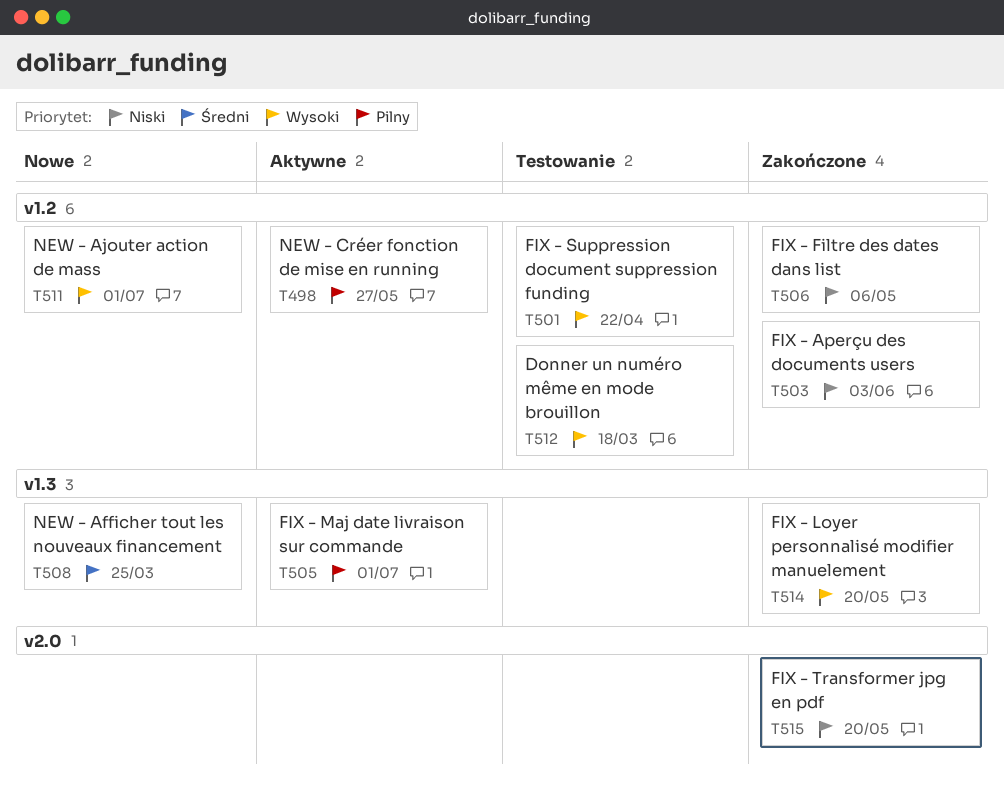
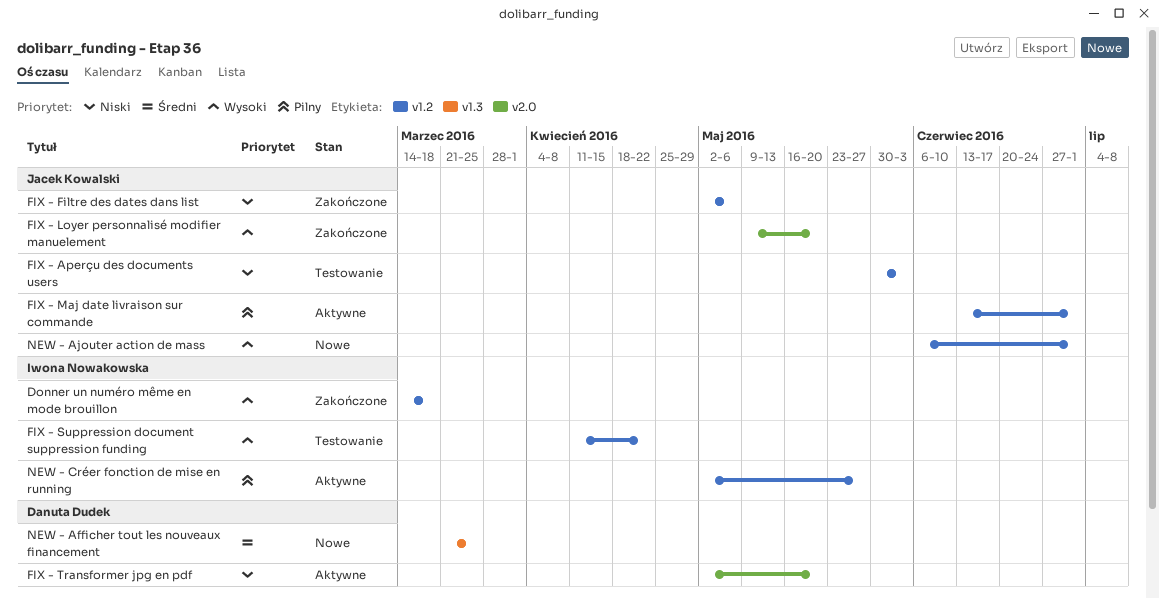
Donner un numéro même en mode brouillon, status: Testowanie -> Zakończone
FIX - Aperçu des documents users, status: Zakończone -> Testowanie
FIX - Loyer personnalisé modifier manuelement, label: v1.3 -> v2.0
FIX - Maj date livraison sur commande, label: v1.3 -> v1.2
FIX - Transformer jpg en pdf, status: Zakończone -> Aktywne

